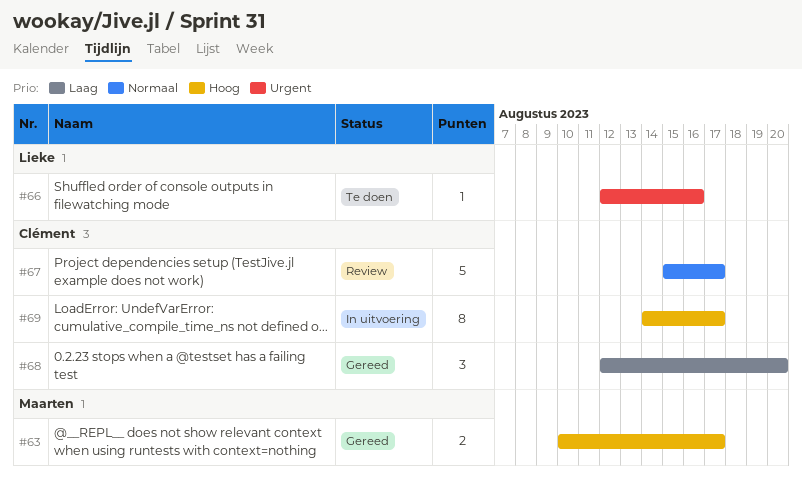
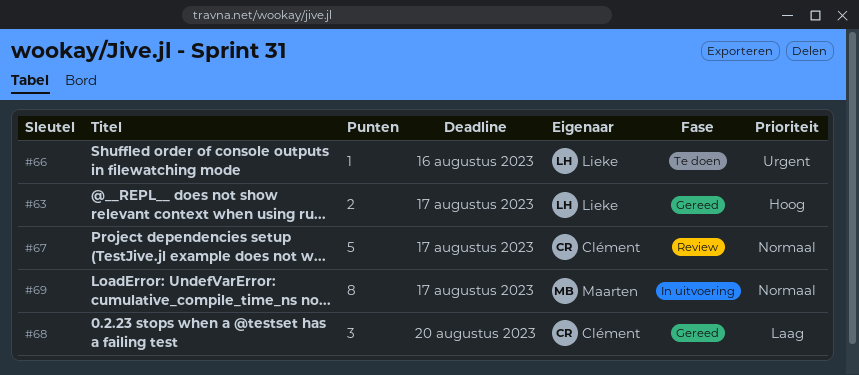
#63, owner: Maarten -> Lieke
#69, owner: Clément -> Maarten
#69, priority: Hoog -> Normaal

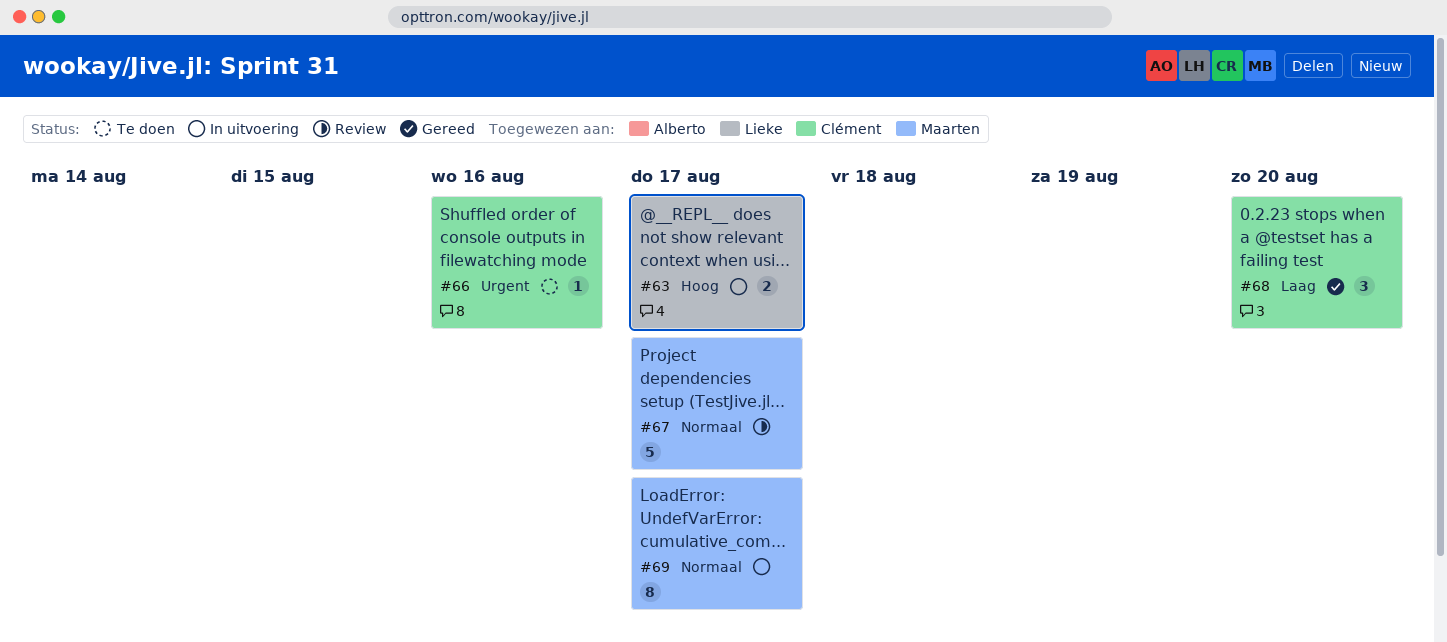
#63, status: Gereed -> In uitvoering
#66, owner: Lieke -> Clément
#67, owner: Clément -> Maarten

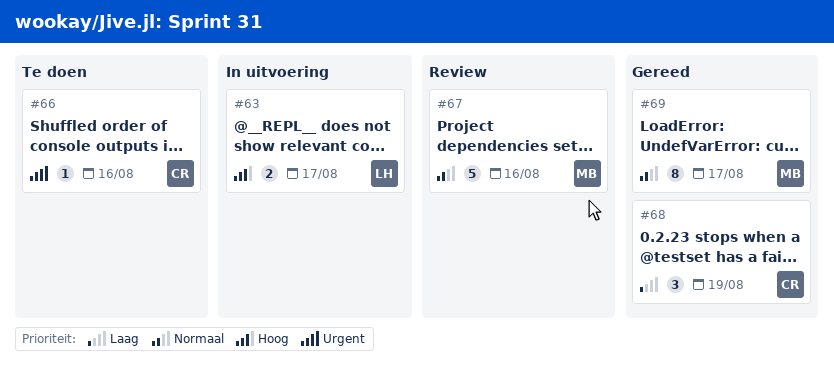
#67, due: Aug 17 -> Aug 16
#68, due: Aug 20 -> Aug 19
#69, status: In uitvoering -> Gereed

